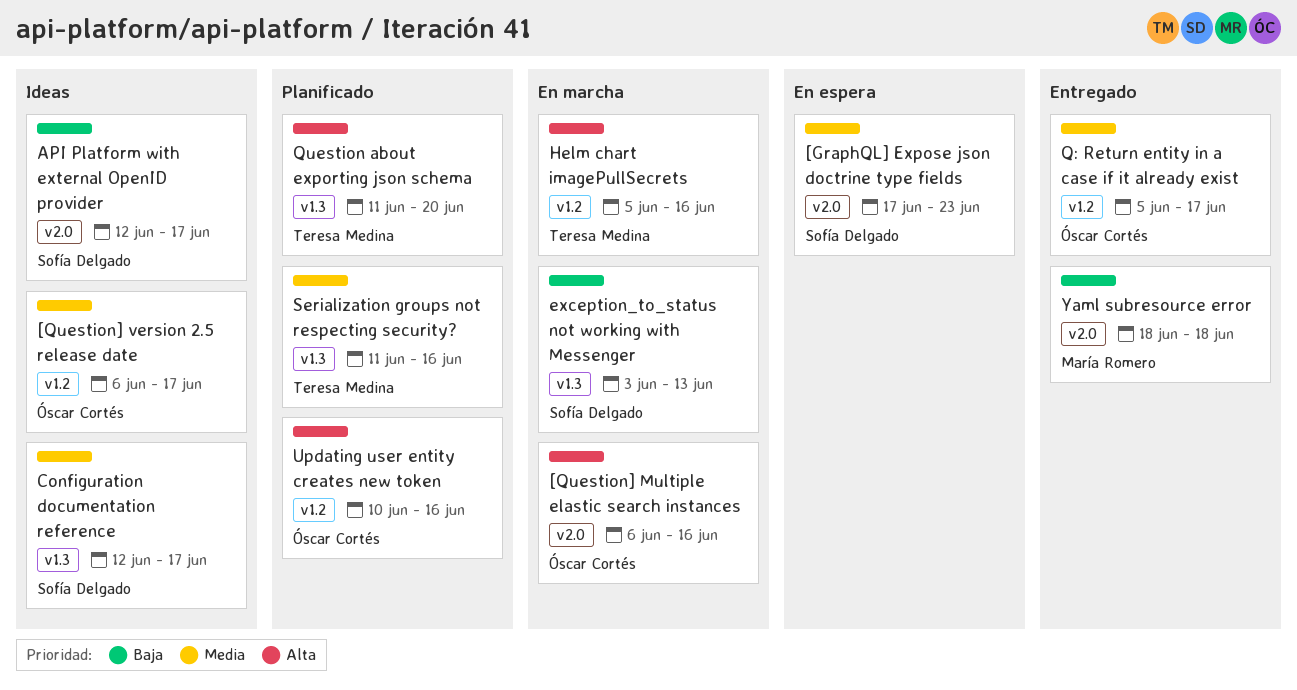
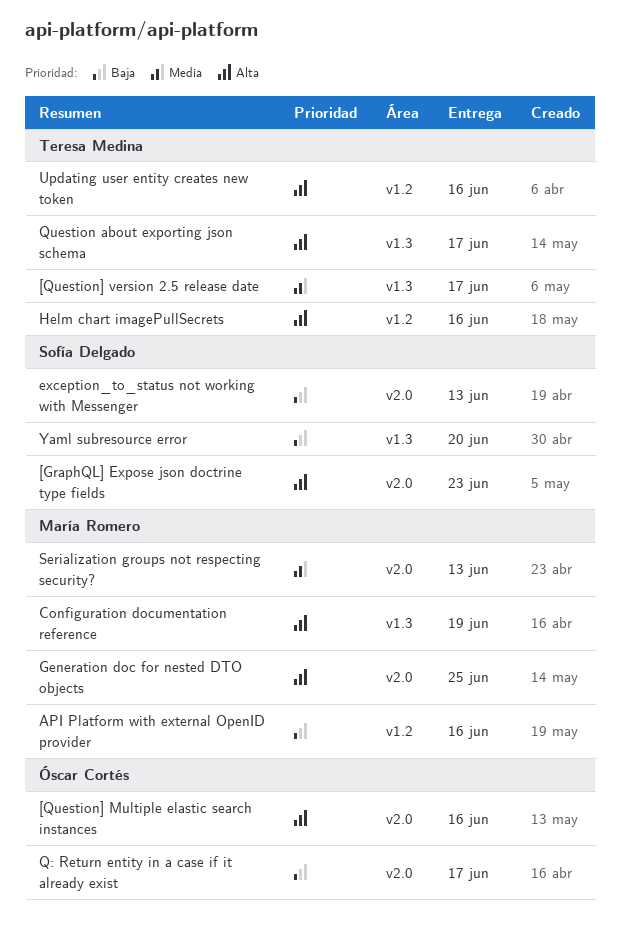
[GraphQL] Expose json doctrine type fields, priority: Media -> Alta
[Question] version 2.5 release date, owner: Óscar Cortés -> Teresa Medina
[Question] version 2.5 release date, label: v1.2 -> v1.3
API Platform with external OpenID provider, owner: Sofía Delgado -> María Romero
API Platform with external OpenID provider, label: v2.0 -> v1.2
API Platform with external OpenID provider, due: Jun 17 -> Jun 16
Configuration documentation reference, owner: Sofía Delgado -> María Romero
Configuration documentation reference, priority: Media -> Alta
Configuration documentation reference, due: Jun 17 -> Jun 19
exception_to_status not working with Messenger, label: v1.3 -> v2.0
Generation doc for nested DTO objects: none -> present
Q: Return entity in a case if it already exist, priority: Media -> Baja
Q: Return entity in a case if it already exist, label: v1.2 -> v2.0
Question about exporting json schema, due: Jun 20 -> Jun 17
Serialization groups not respecting security?, owner: Teresa Medina -> María Romero
Serialization groups not respecting security?, label: v1.3 -> v2.0
Serialization groups not respecting security?, due: Jun 16 -> Jun 13
Updating user entity creates new token, owner: Óscar Cortés -> Teresa Medina
Yaml subresource error, owner: María Romero -> Sofía Delgado
Yaml subresource error, label: v2.0 -> v1.3
Yaml subresource error, due: Jun 18 -> Jun 20

